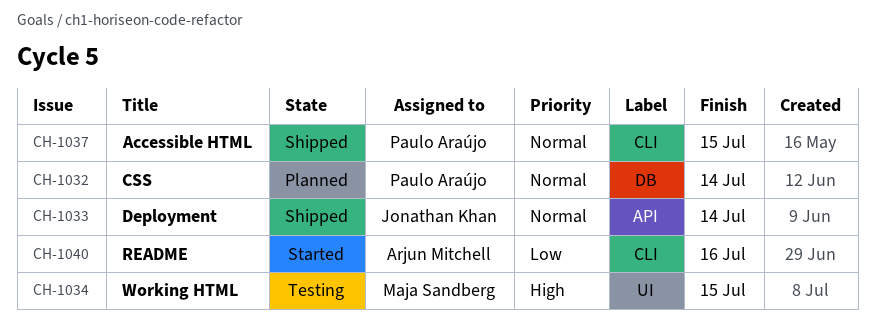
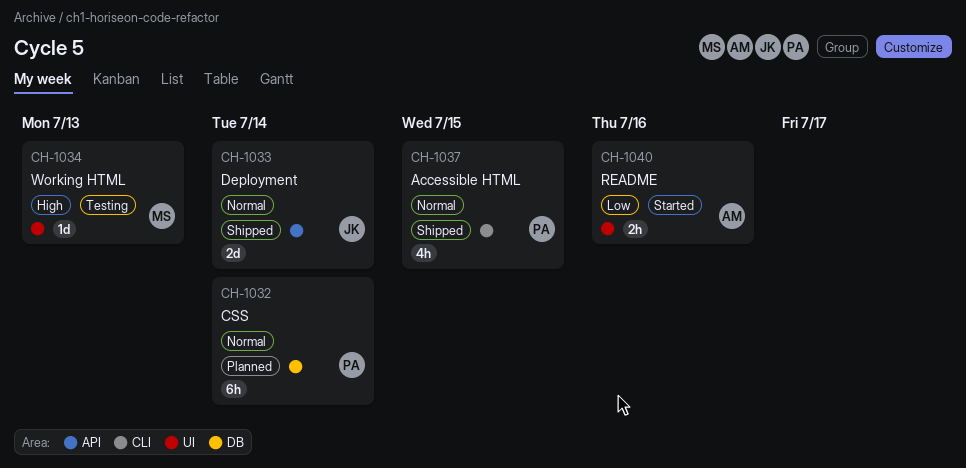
CH-1034, due: Jul 15 -> Jul 13
CH-1040, label: CLI -> UI

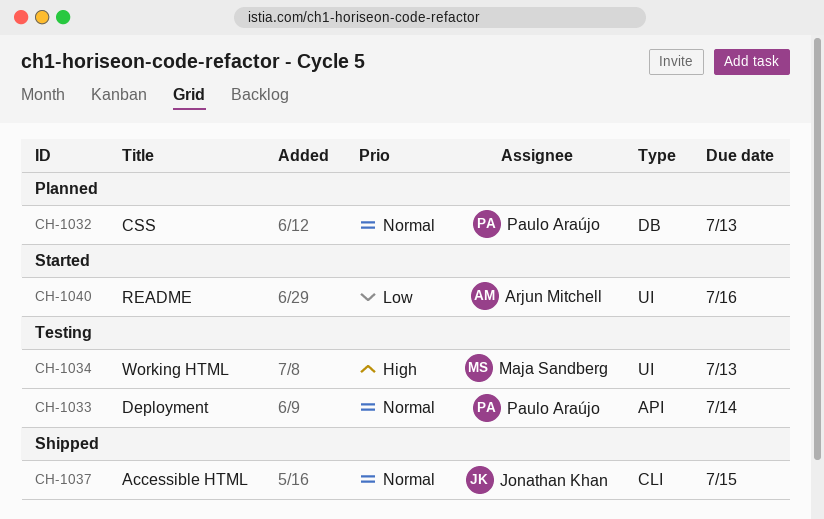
CH-1032, due: Jul 14 -> Jul 13
CH-1033, status: Shipped -> Testing
CH-1033, owner: Jonathan Khan -> Paulo Araújo
CH-1037, owner: Paulo Araújo -> Jonathan Khan

